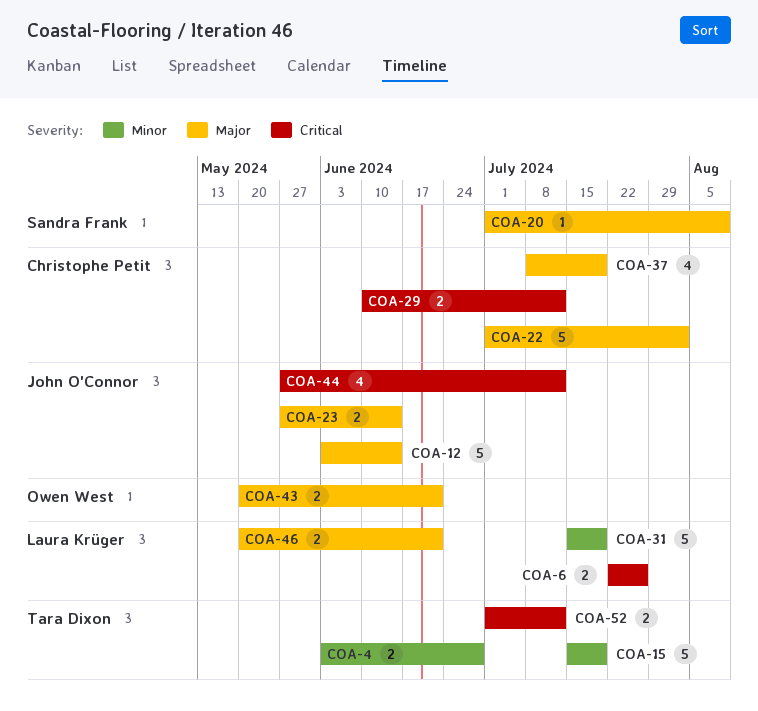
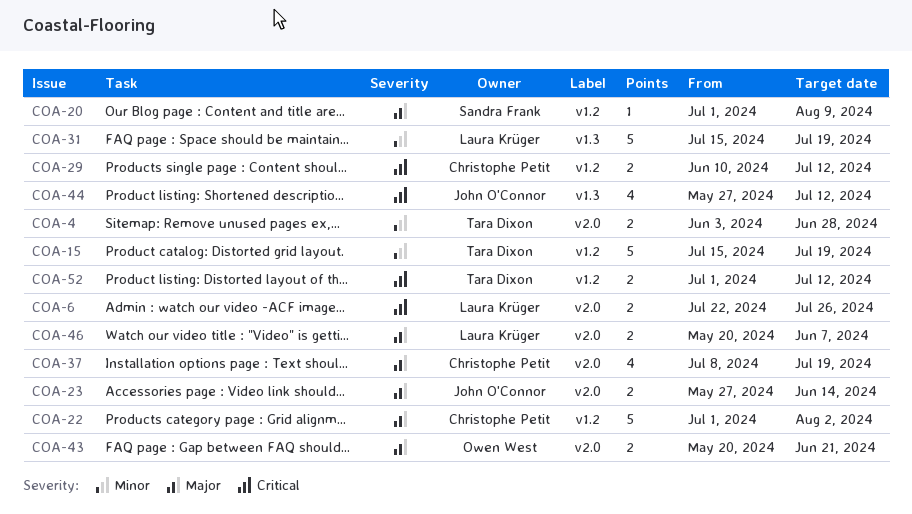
COA-12: present -> none
COA-46, due: Jun 21 -> Jun 7

